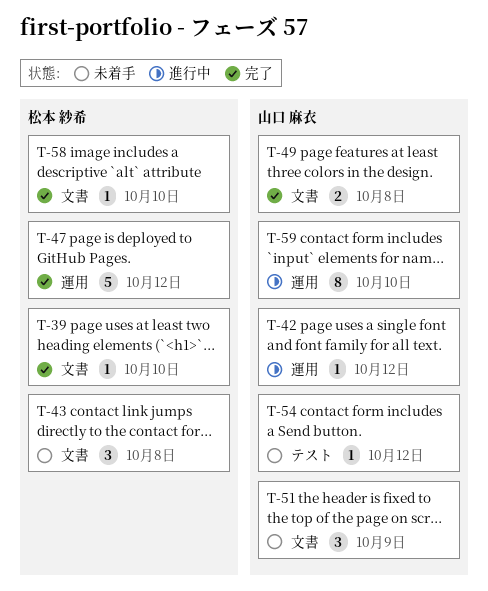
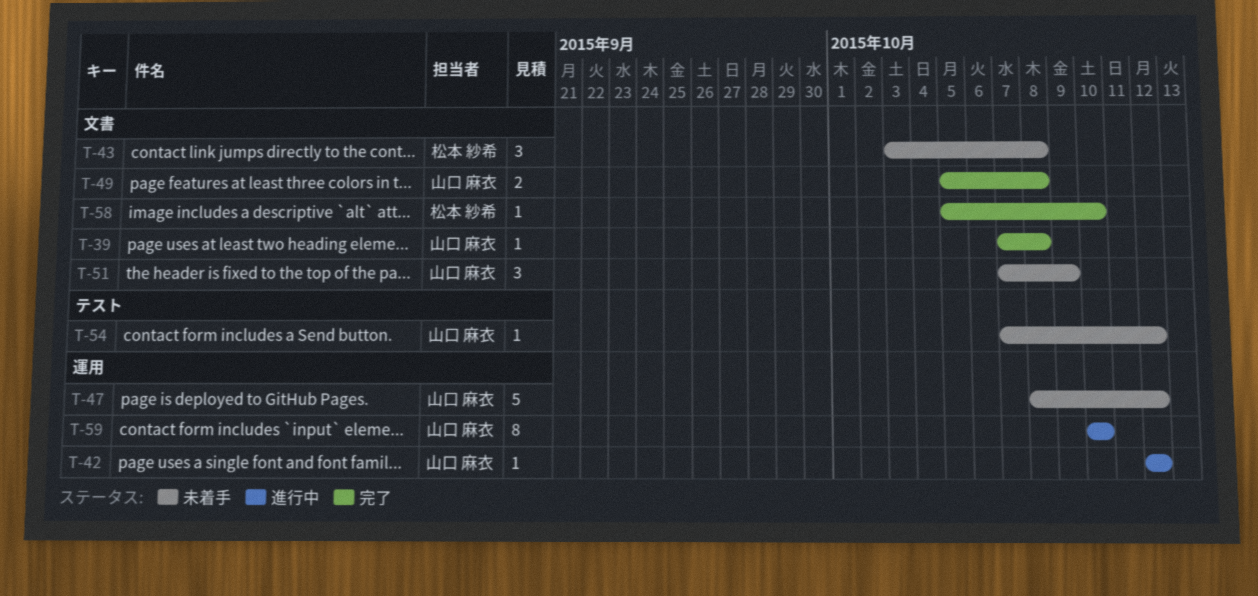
T-39, owner: 松本 紗希 -> 山口 麻衣
T-39, due: Oct 10 -> Oct 8
T-47, status: 完了 -> 未着手
T-47, owner: 松本 紗希 -> 山口 麻衣

